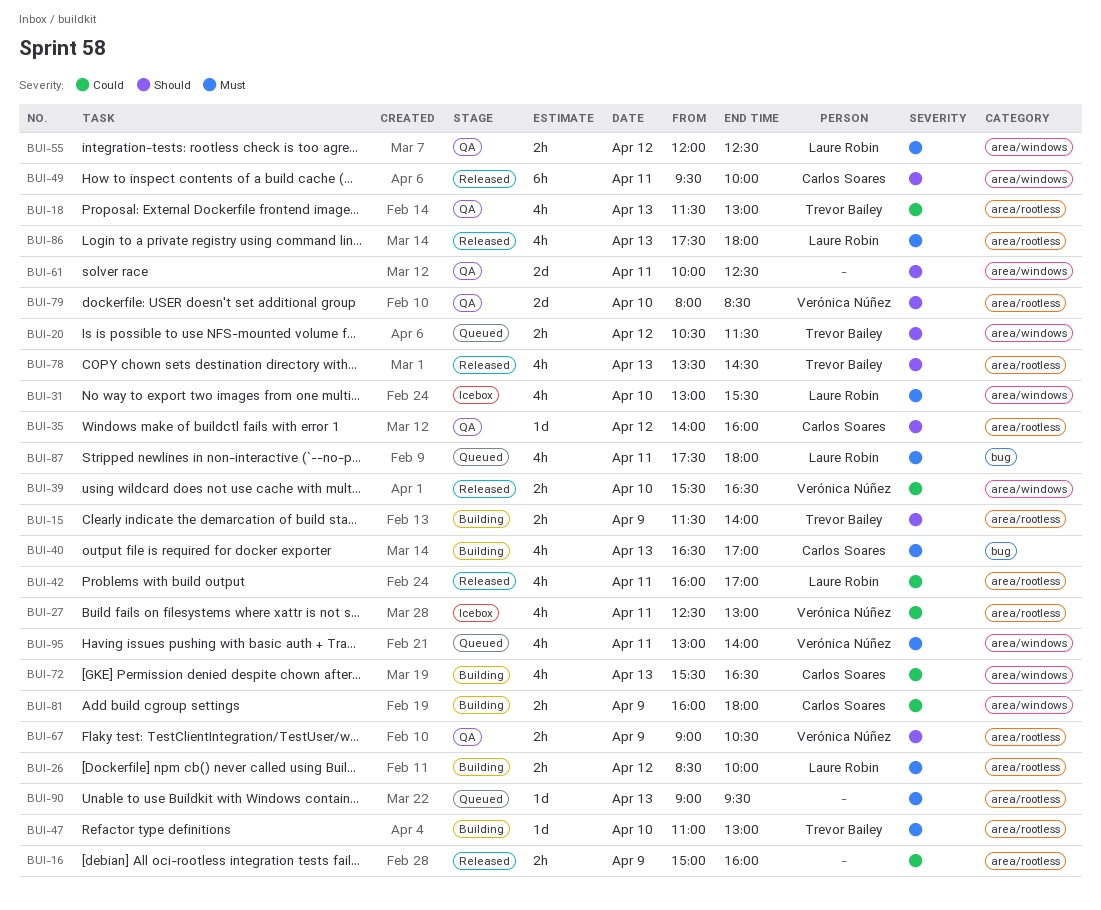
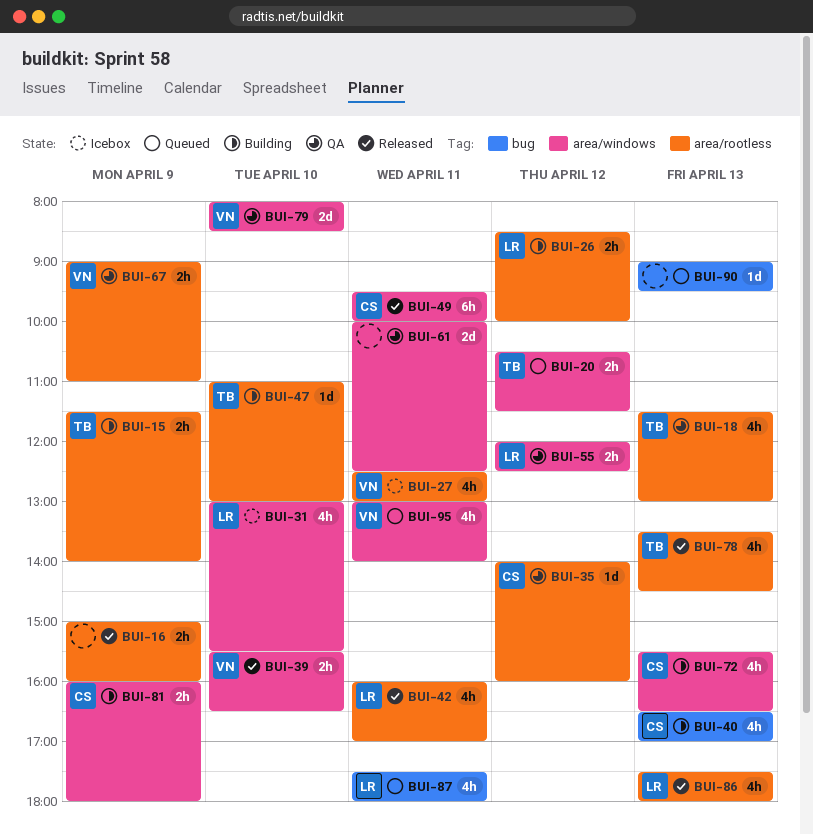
BUI-67, ends: 10:30 -> 11:00
BUI-79, label: area/rootless -> area/windows
BUI-90, label: area/rootless -> bug

